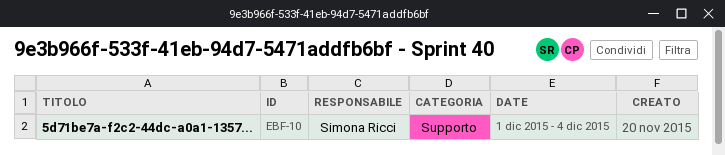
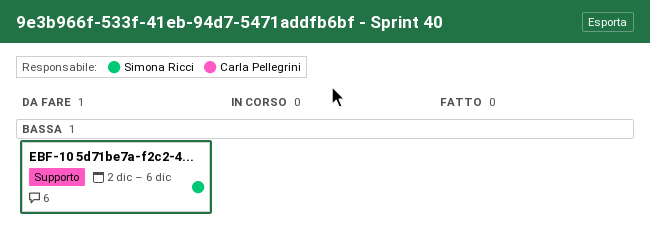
EBF-10, start: Dec 1 -> Dec 2
EBF-10, due: Dec 4 -> Dec 6

